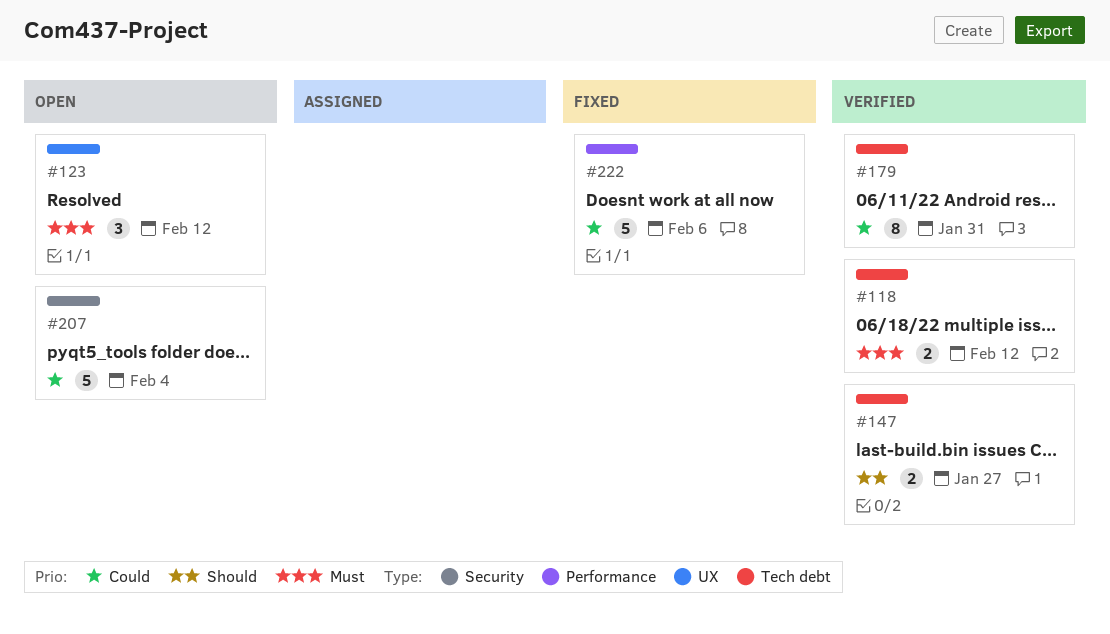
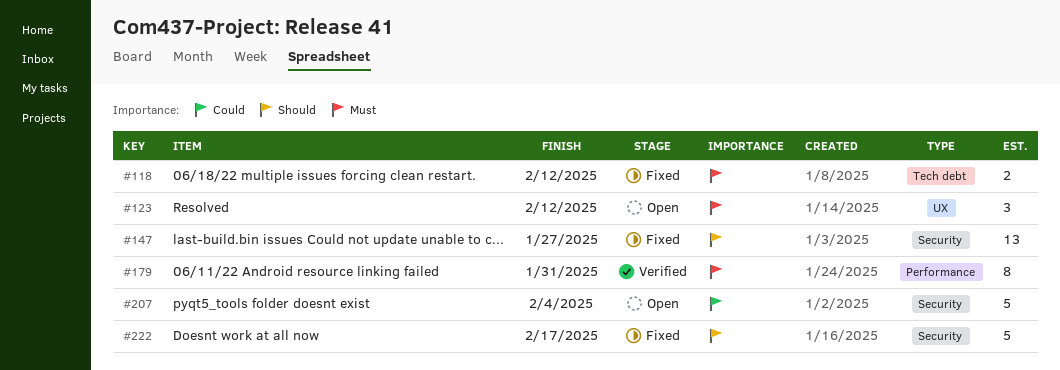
#118, status: Verified -> Fixed
#147, status: Verified -> Fixed
#147, label: Tech debt -> Security
#147, estimate: 2 -> 13
#179, priority: Could -> Must
#179, label: Tech debt -> Performance
#222, priority: Could -> Should
#222, label: Performance -> Security
#222, due: Feb 6 -> Feb 17

